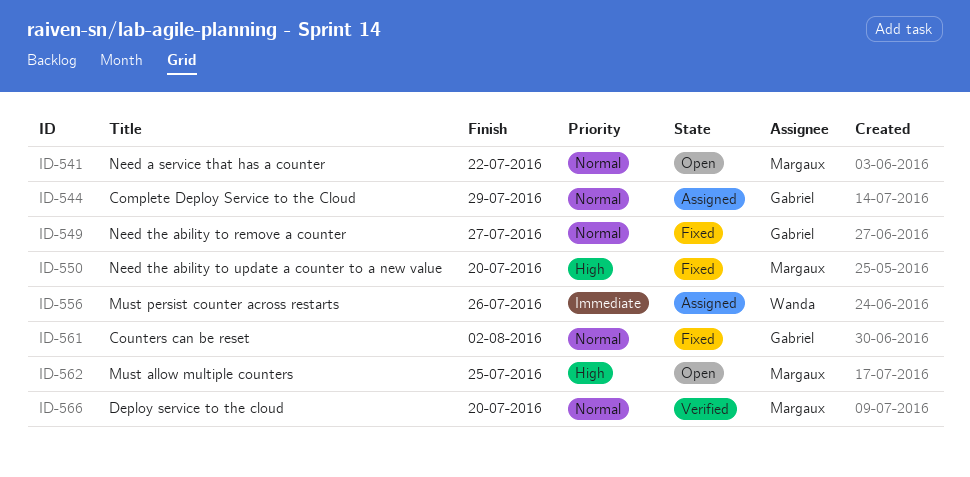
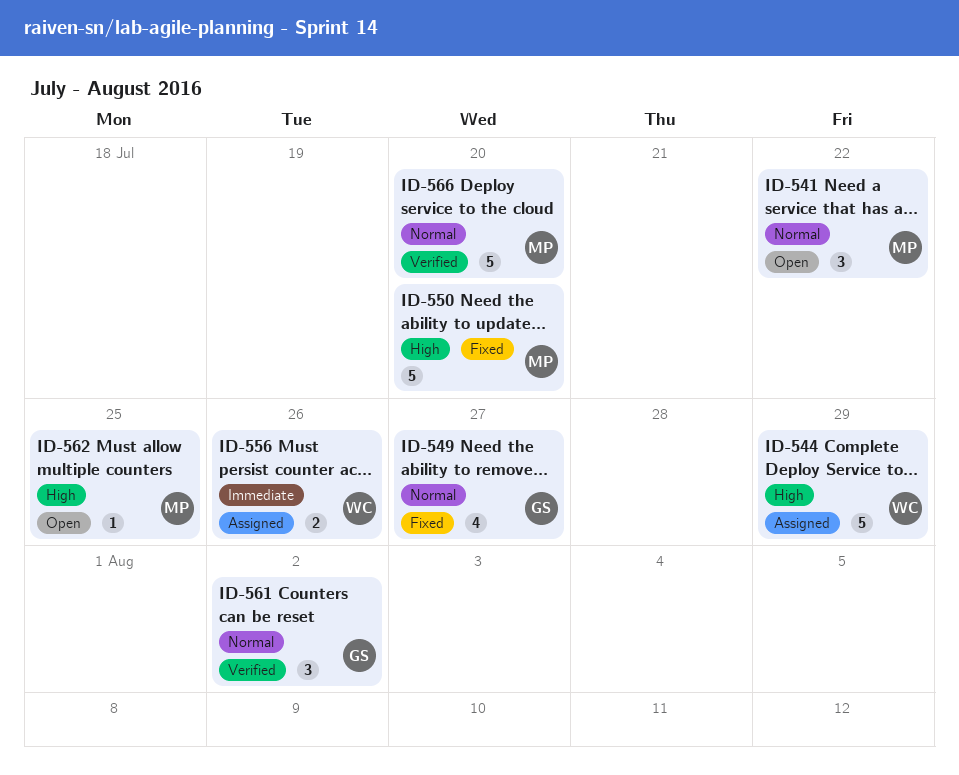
ID-544, owner: Gabriel -> Wanda
ID-544, priority: Normal -> High
ID-561, status: Fixed -> Verified

